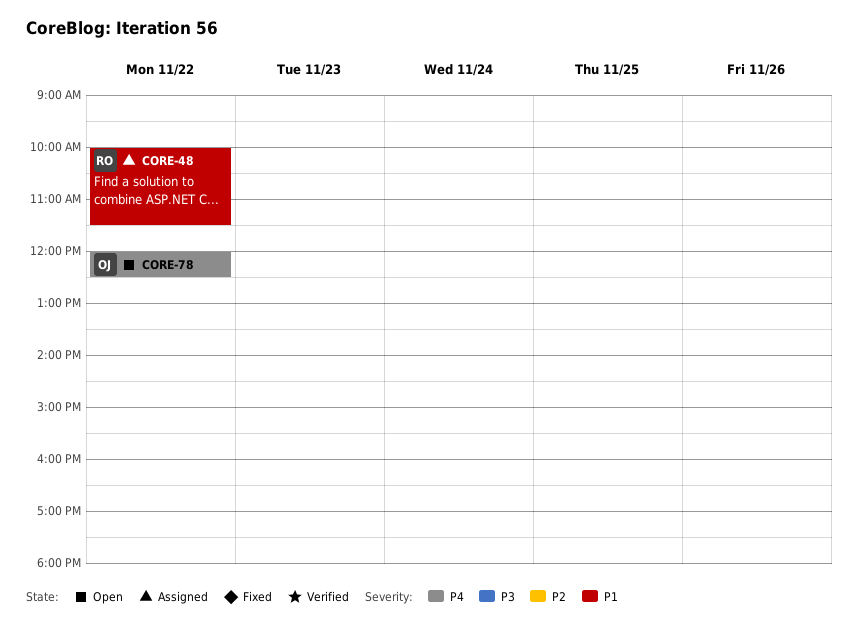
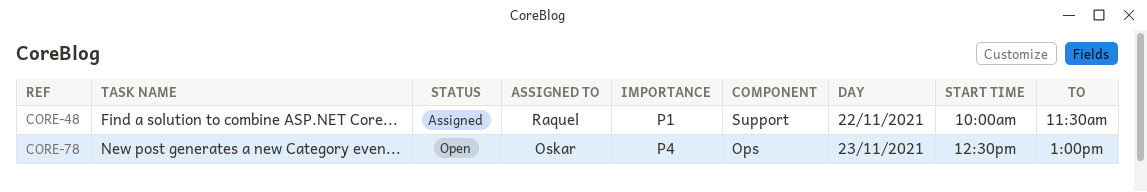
CORE-78, day: Nov 22 -> Nov 23
CORE-78, begins: 12:00 -> 12:30
CORE-78, ends: 12:30 -> 13:00

